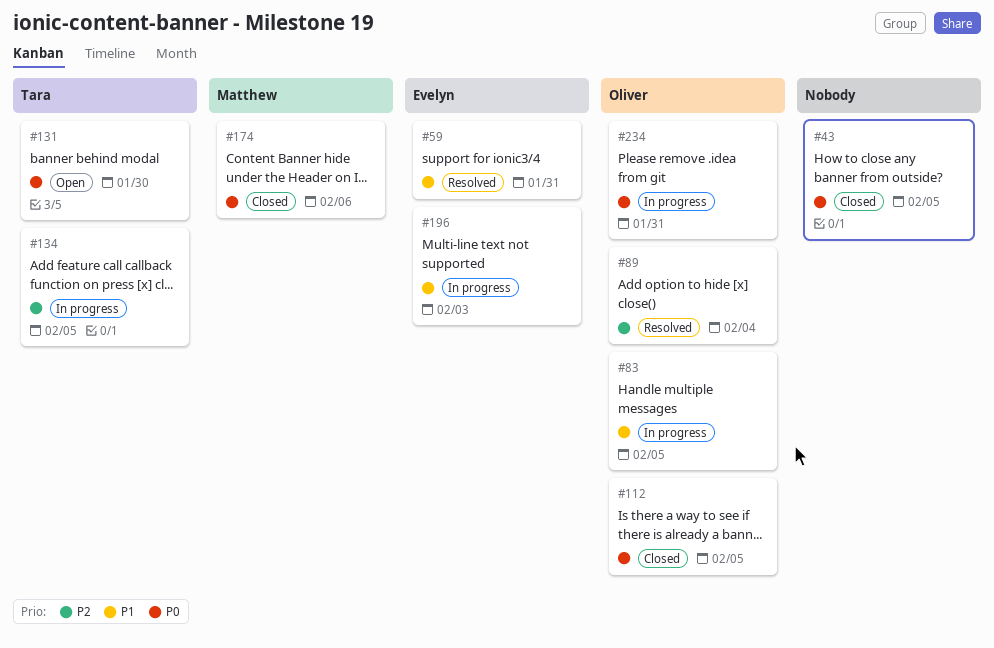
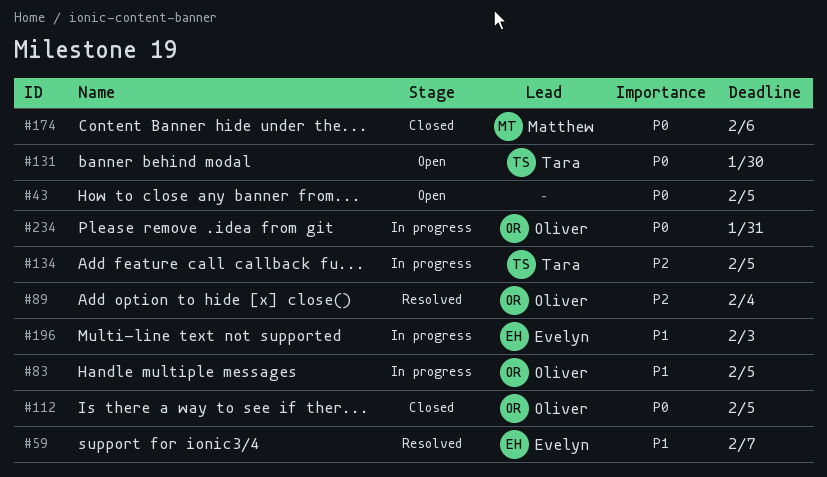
#43, status: Closed -> Open
#59, due: Jan 31 -> Feb 7

